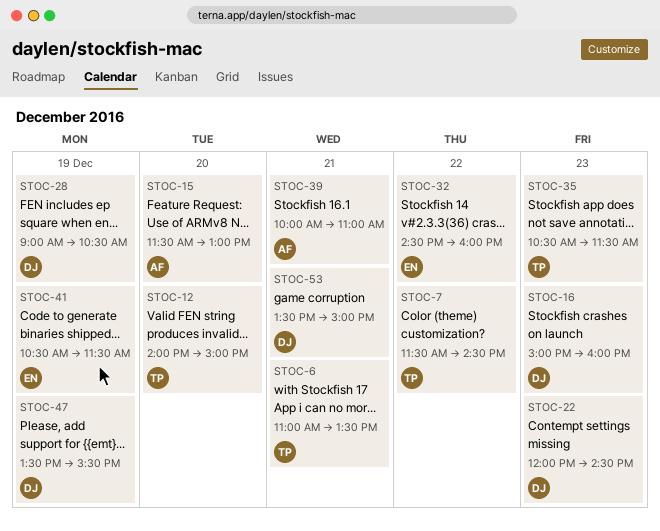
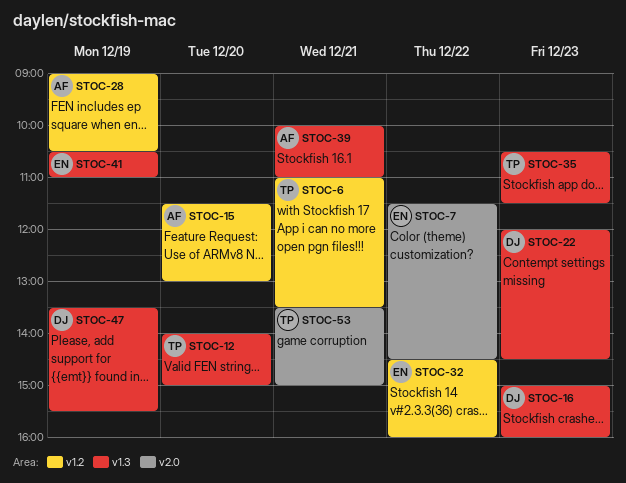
STOC-7, owner: TP -> EN
STOC-28, owner: DJ -> AF
STOC-41, ends: 11:30 -> 11:00
STOC-53, owner: DJ -> TP

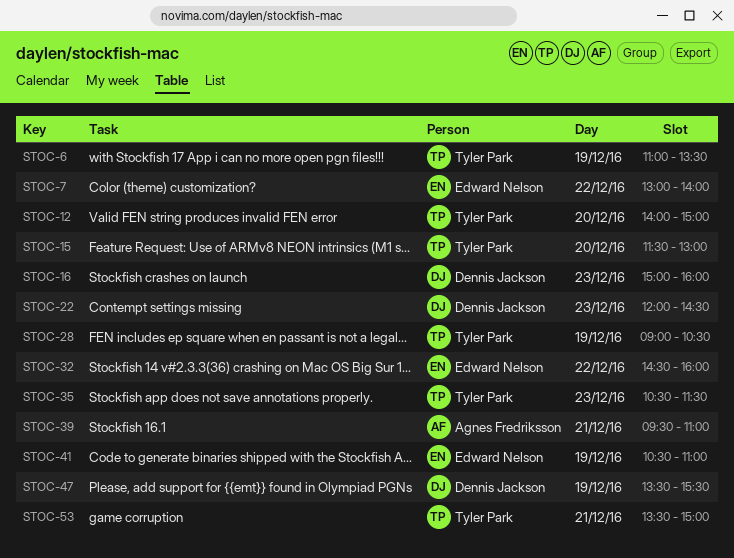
STOC-6, day: Dec 21 -> Dec 19
STOC-7, begins: 11:30 -> 13:00
STOC-7, ends: 14:30 -> 14:00
STOC-15, owner: Agnes Fredriksson -> Tyler Park
STOC-28, owner: Agnes Fredriksson -> Tyler Park
STOC-39, begins: 10:00 -> 09:30

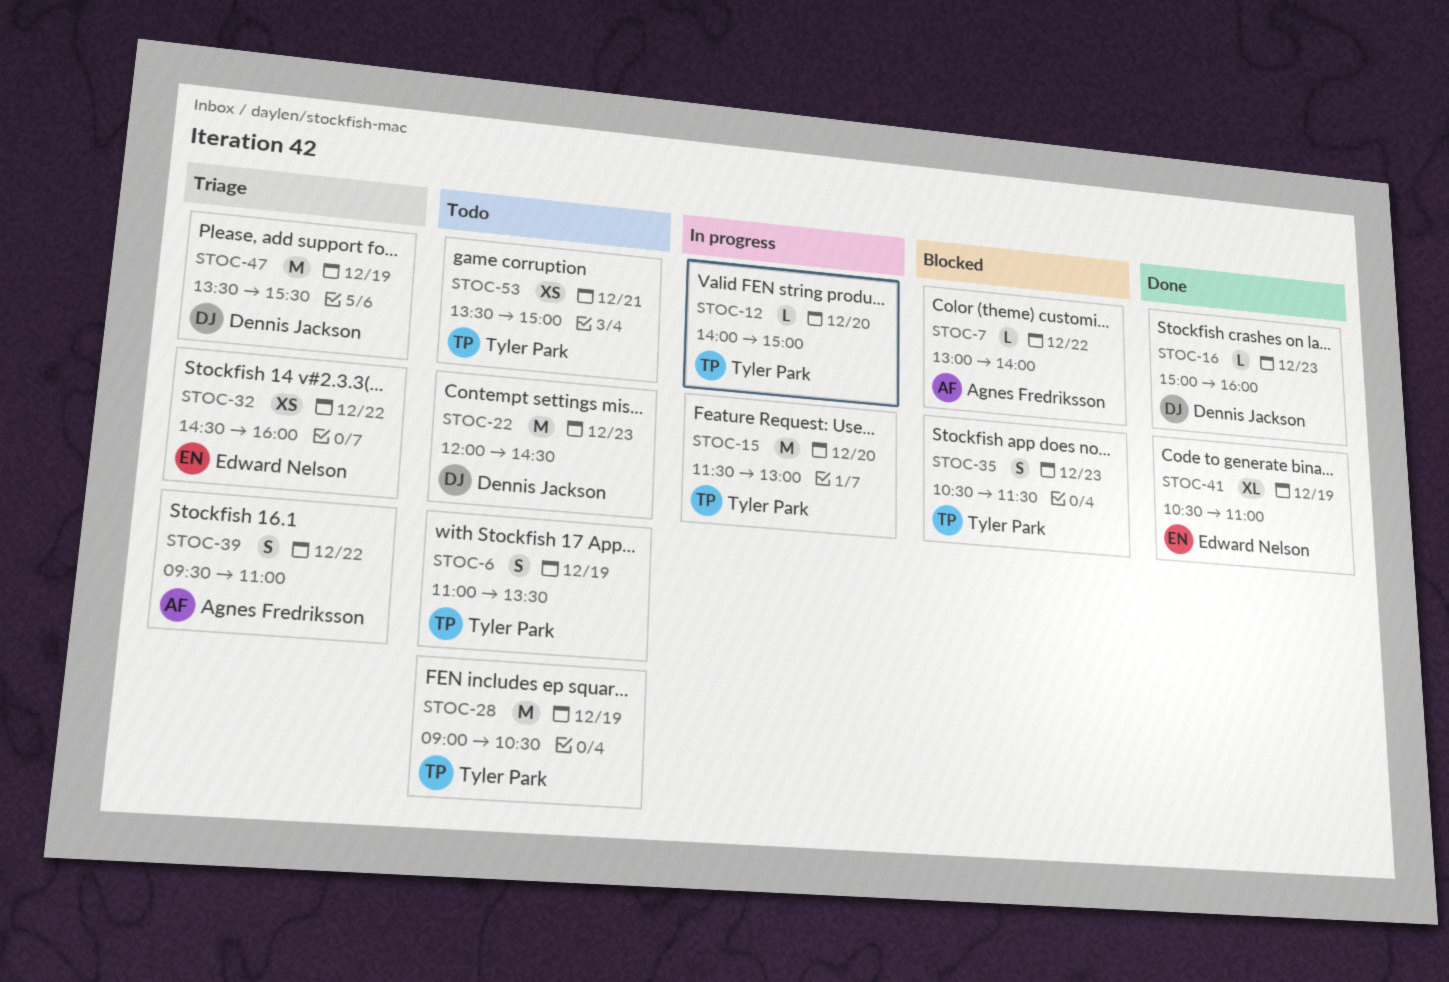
STOC-7, owner: Edward Nelson -> Agnes Fredriksson
STOC-39, day: Dec 21 -> Dec 22

